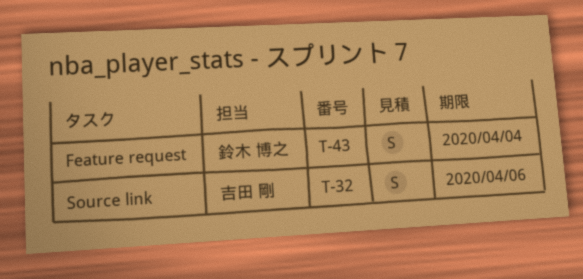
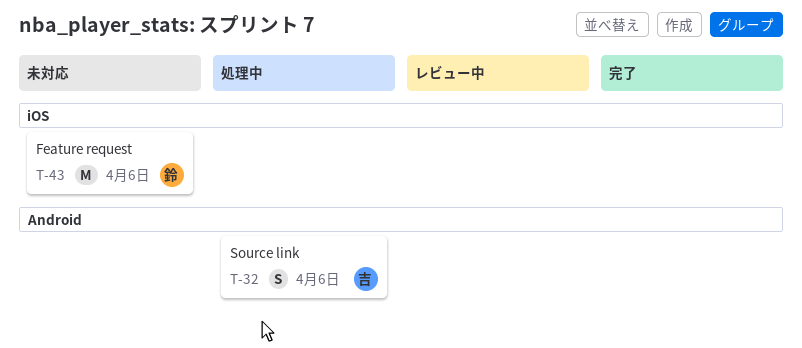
T-43, estimate: S -> M
T-43, due: Apr 4 -> Apr 6

